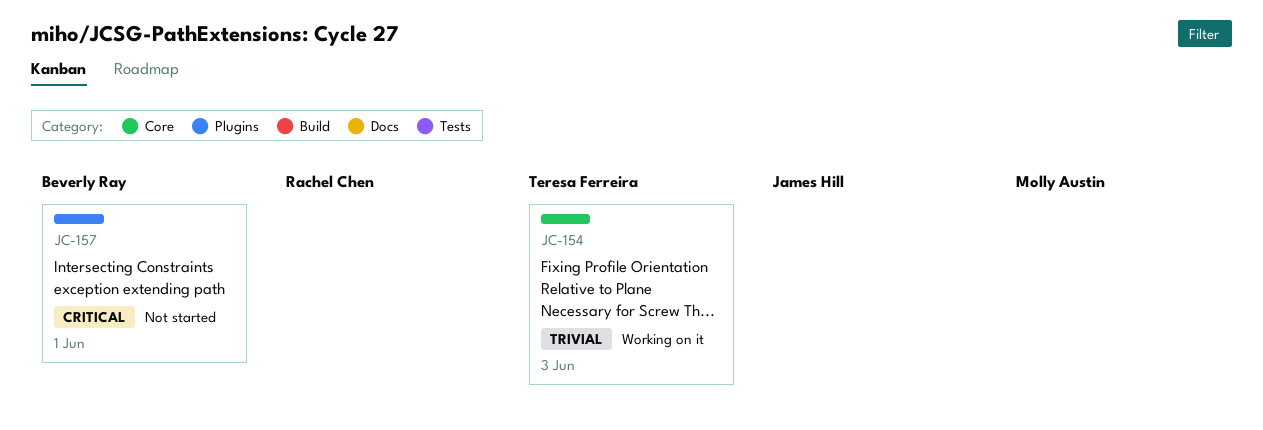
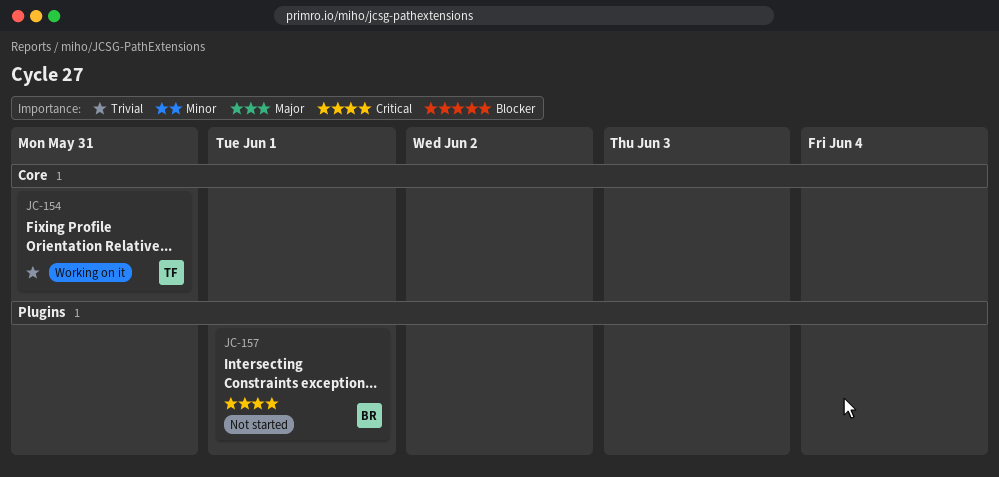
JC-154, due: Jun 3 -> May 31

